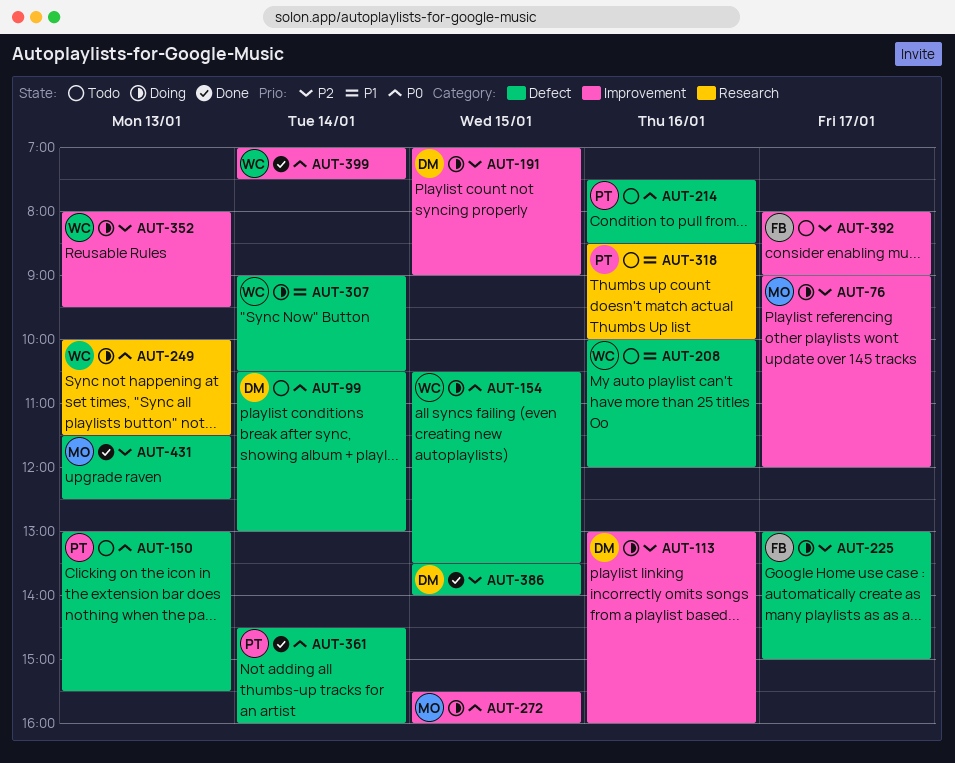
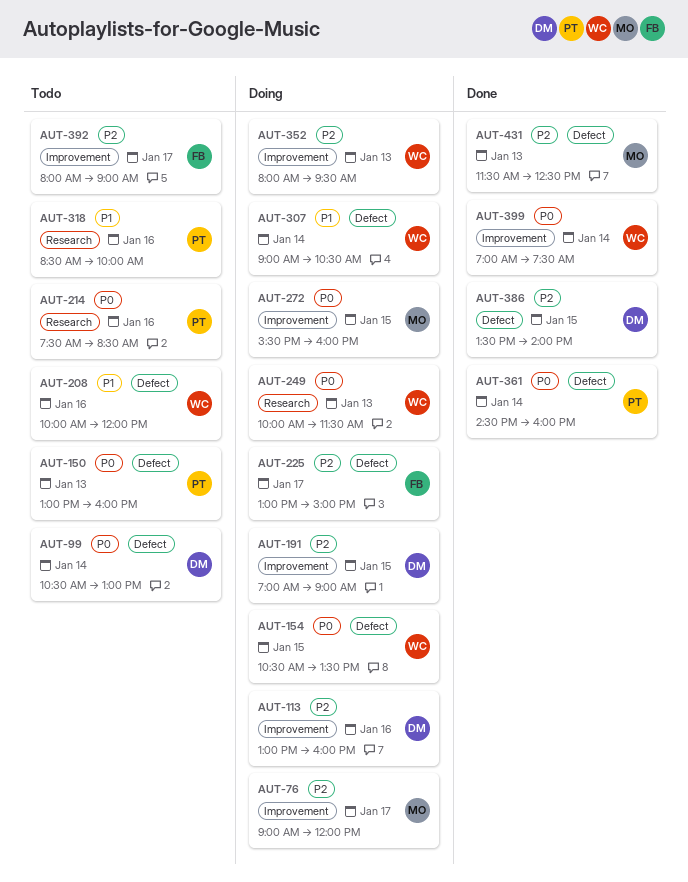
AUT-150, ends: 15:30 -> 16:00
AUT-214, label: Defect -> Research

